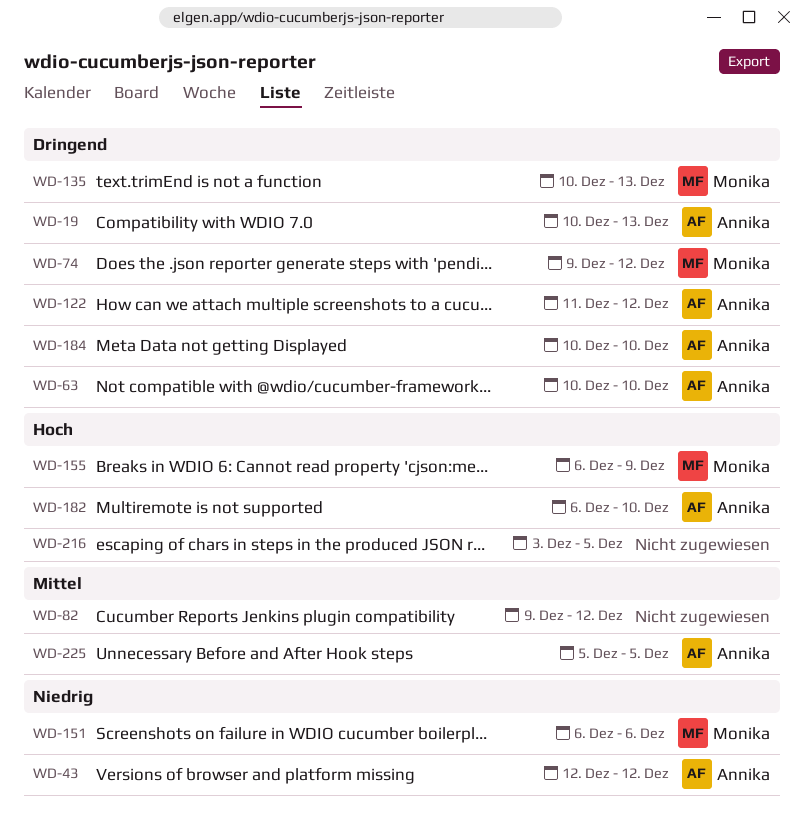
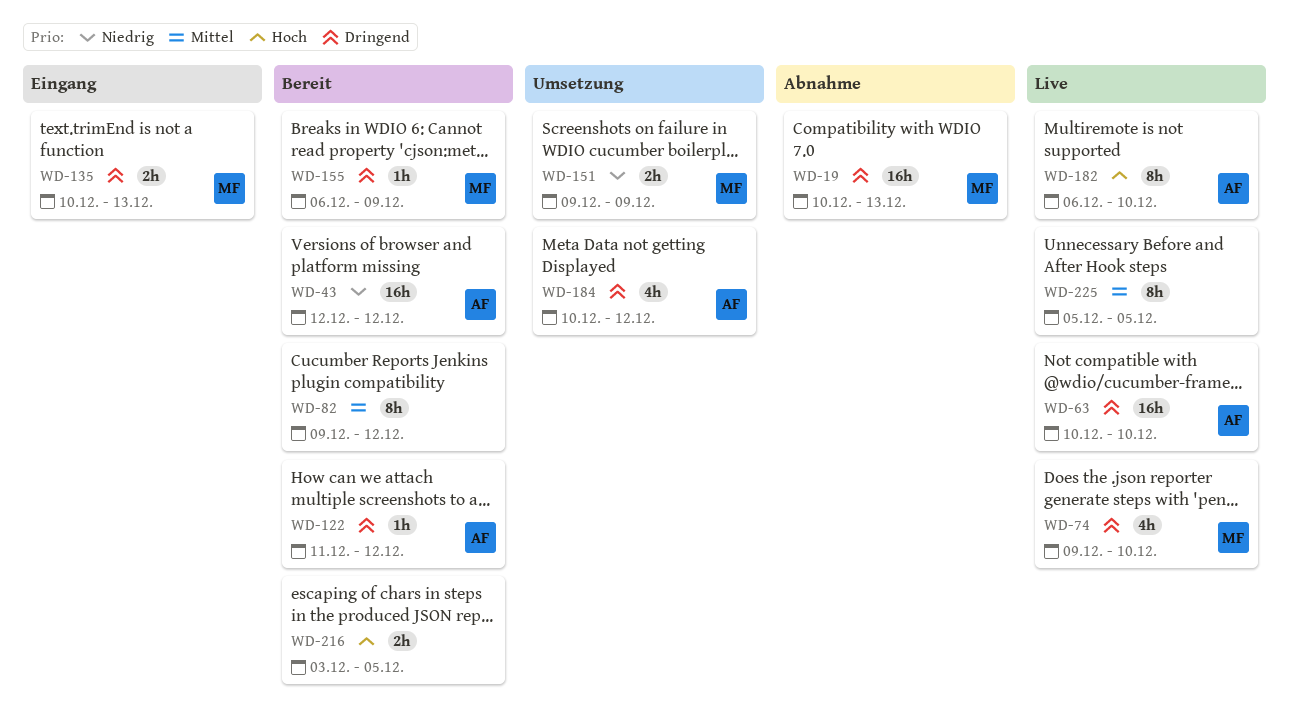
WD-19, owner: Annika -> Monika
WD-74, due: Dec 12 -> Dec 10
WD-151, start: Dec 6 -> Dec 9
WD-151, due: Dec 6 -> Dec 9
WD-155, priority: Hoch -> Dringend
WD-184, due: Dec 10 -> Dec 12
WD-225, owner: Annika -> none

